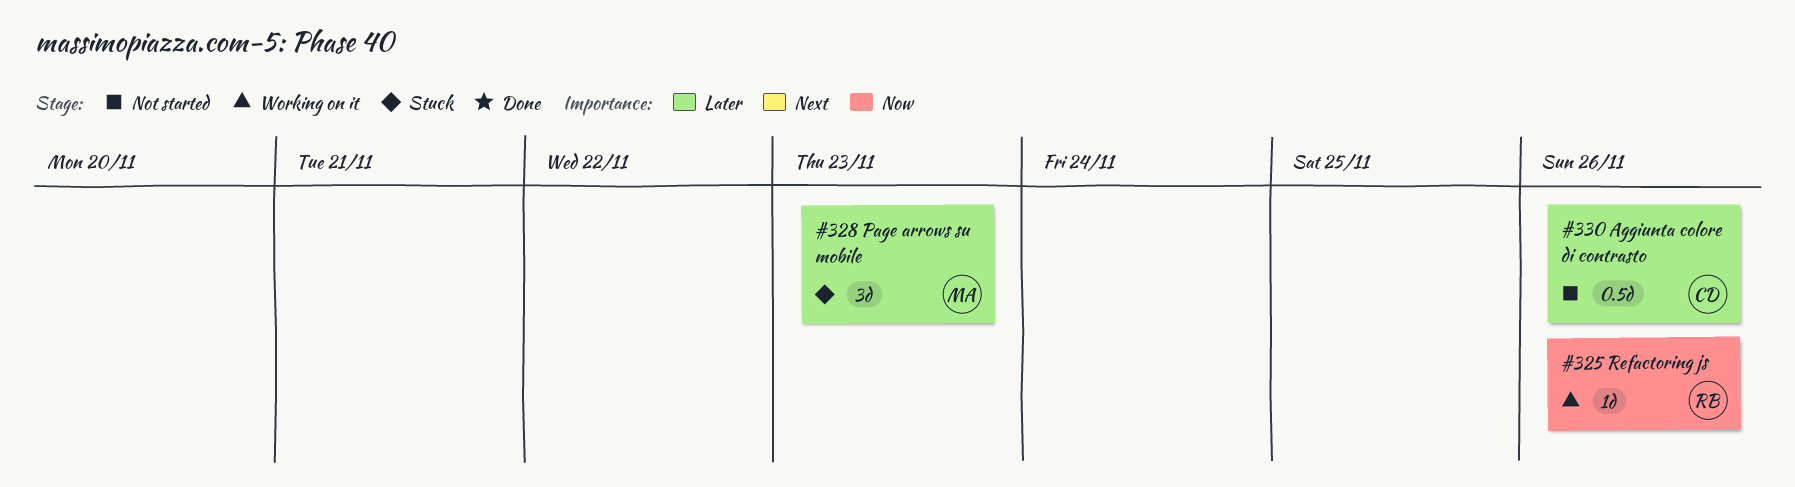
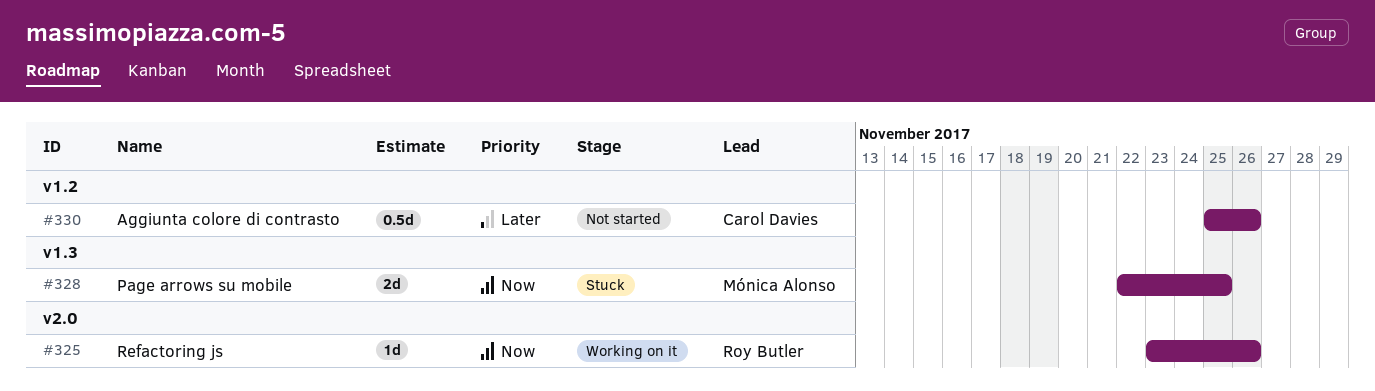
#328, priority: Later -> Now
#328, estimate: 3d -> 2d
#328, due: Nov 23 -> Nov 25

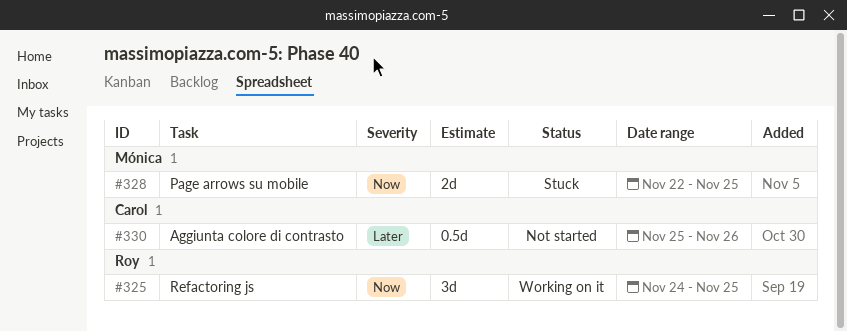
#325, estimate: 1d -> 3d
#325, start: Nov 23 -> Nov 24
#325, due: Nov 26 -> Nov 25

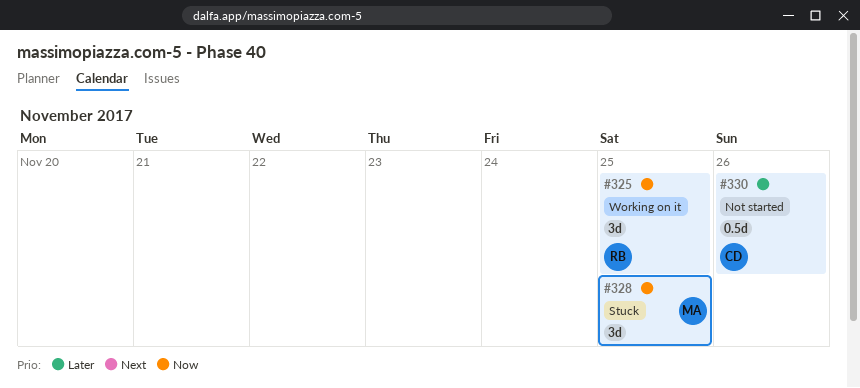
#328, estimate: 2d -> 3d

